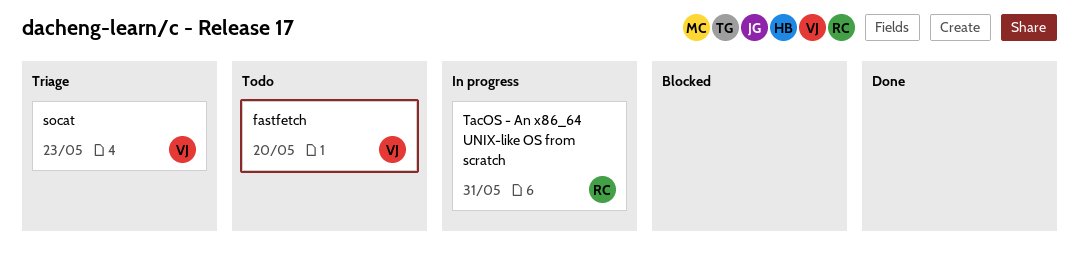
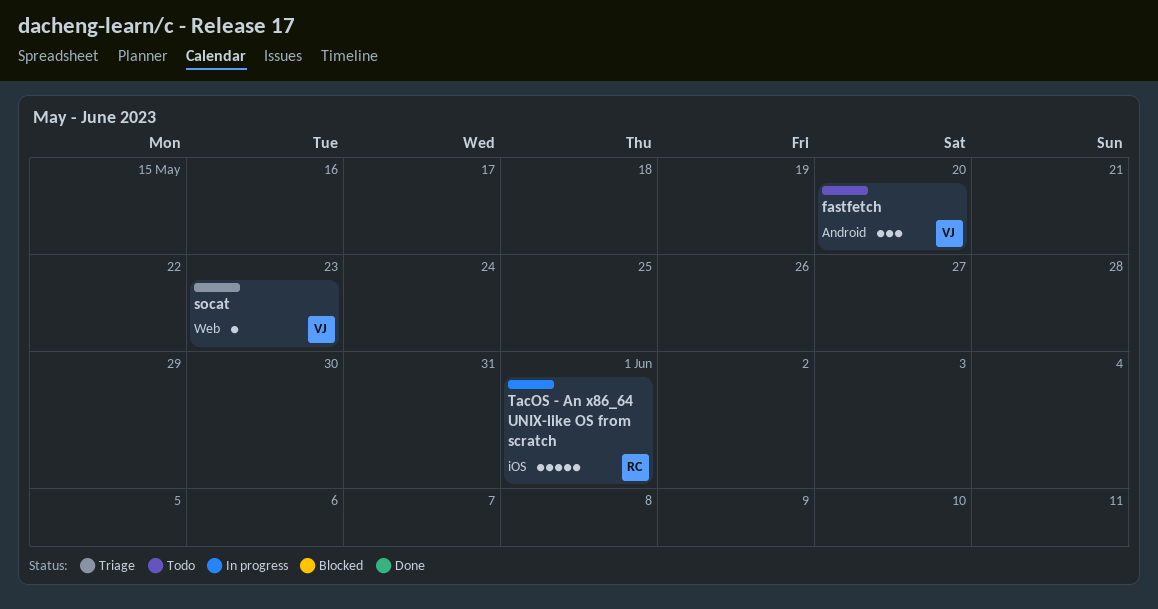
TacOS - An x86_64 UNIX-like OS from scratch, due: May 31 -> Jun 1

